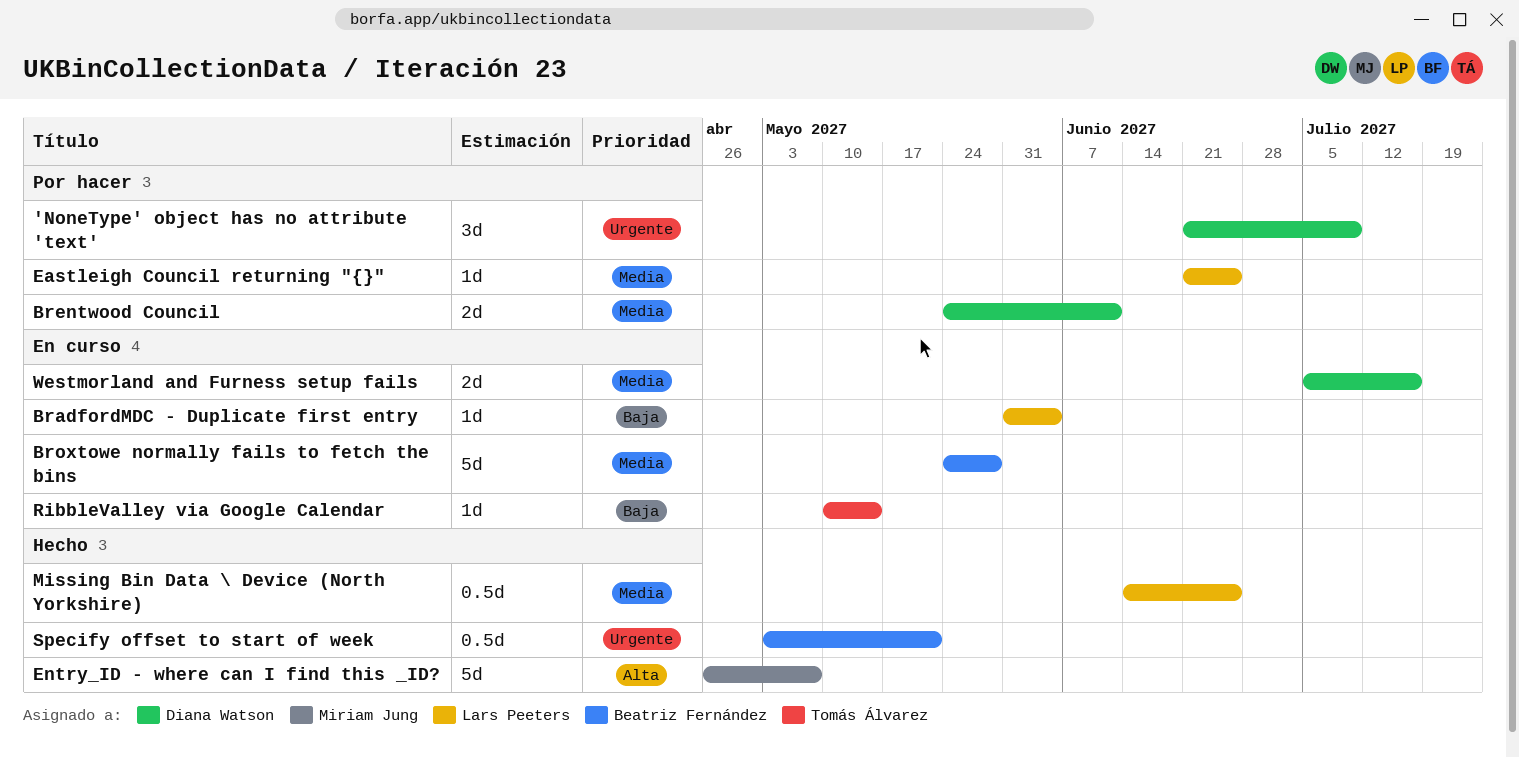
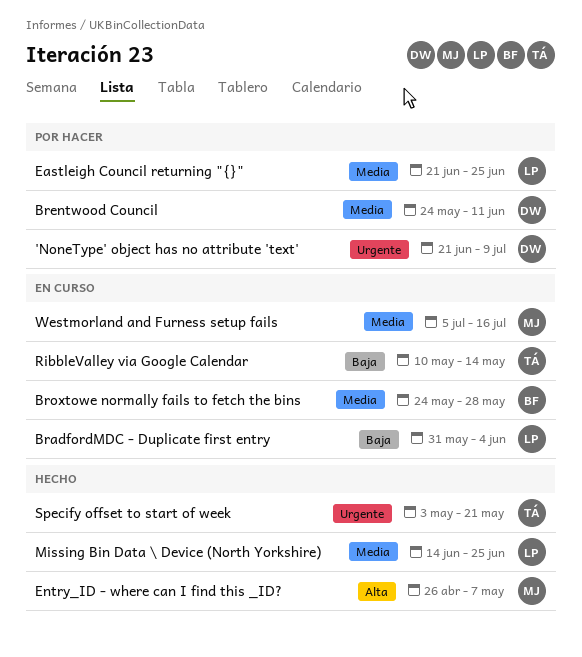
Specify offset to start of week, owner: Beatriz Fernández -> Tomás Álvarez
Westmorland and Furness setup fails, owner: Diana Watson -> Miriam Jung

